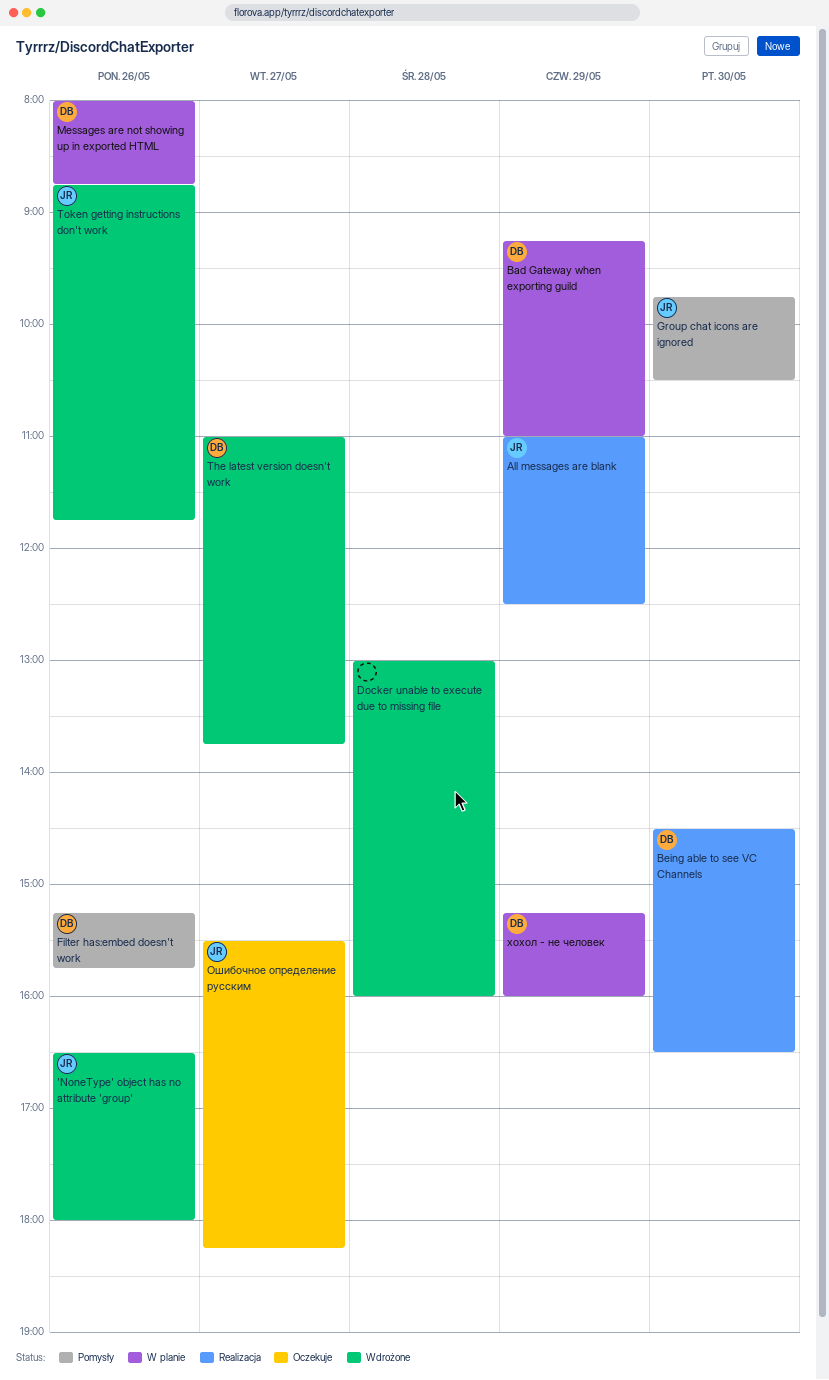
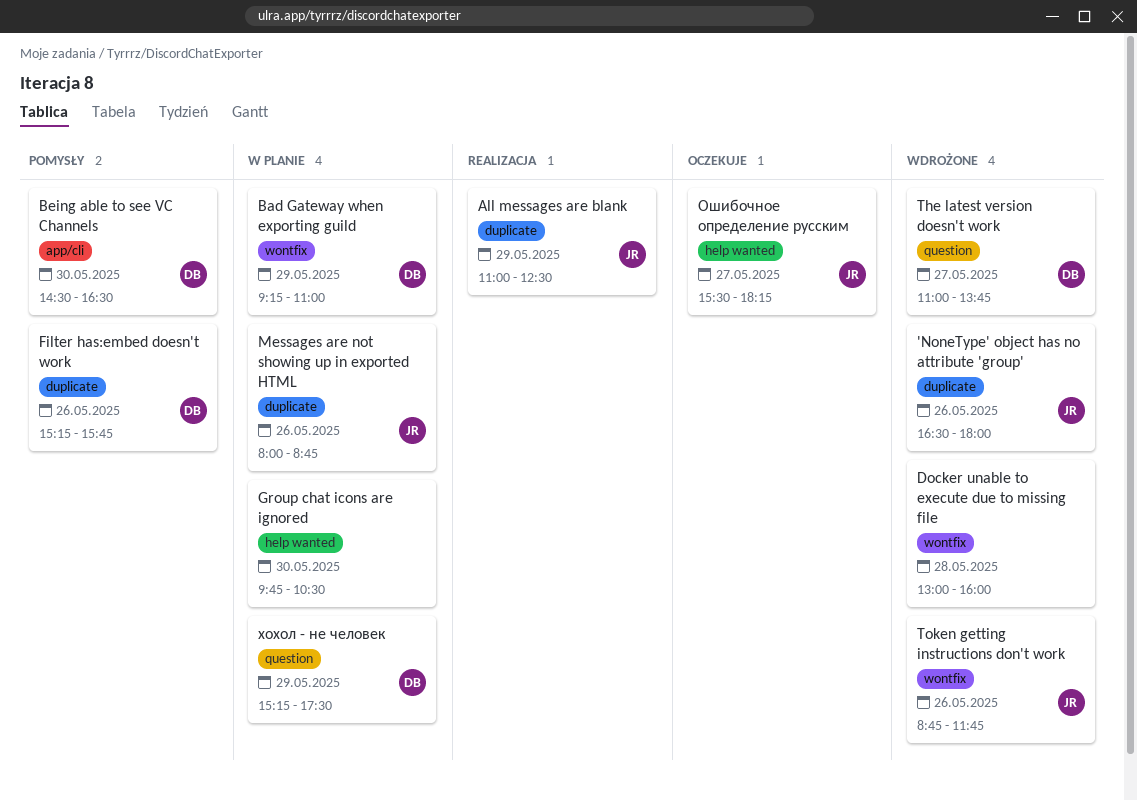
Being able to see VC Channels, status: Realizacja -> Pomysły
Group chat icons are ignored, status: Pomysły -> W planie
Group chat icons are ignored, owner: JR -> none
Messages are not showing up in exported HTML, owner: DB -> JR
хохол - не человек, ends: 16:00 -> 17:30

